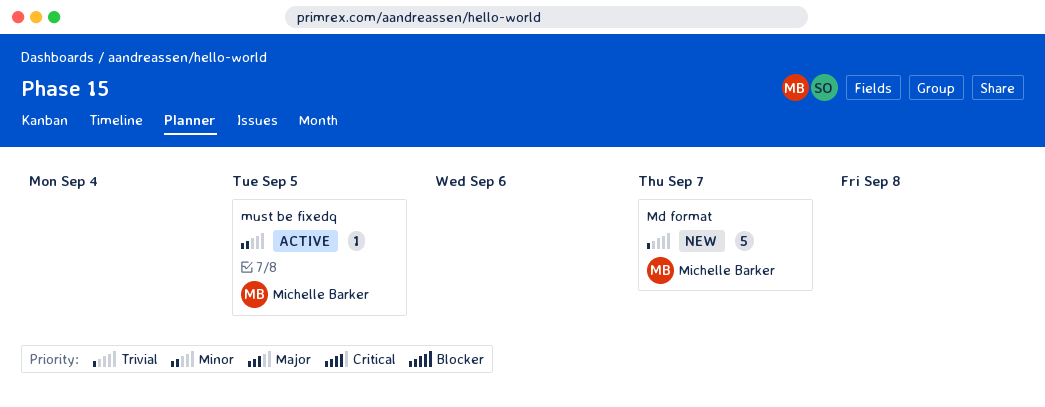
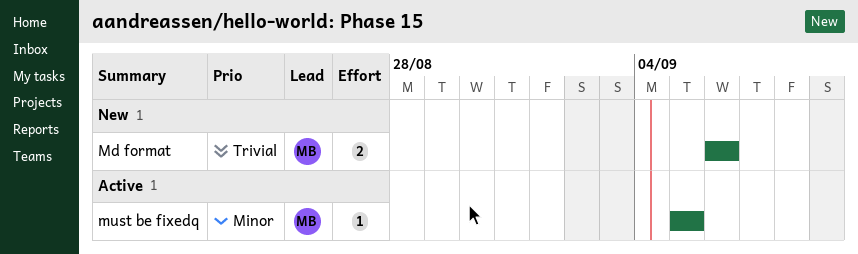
Md format, estimate: 5 -> 2
Md format, due: Sep 7 -> Sep 6

